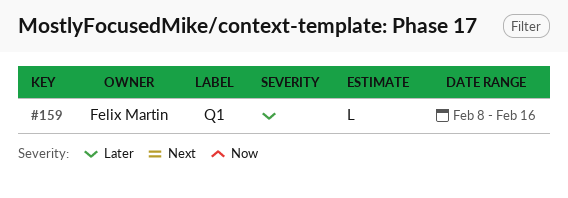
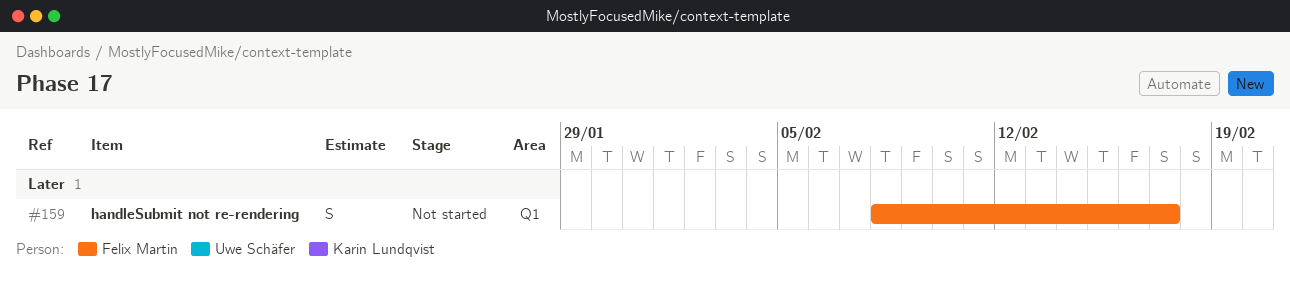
#159, estimate: L -> S
#159, due: Feb 16 -> Feb 17

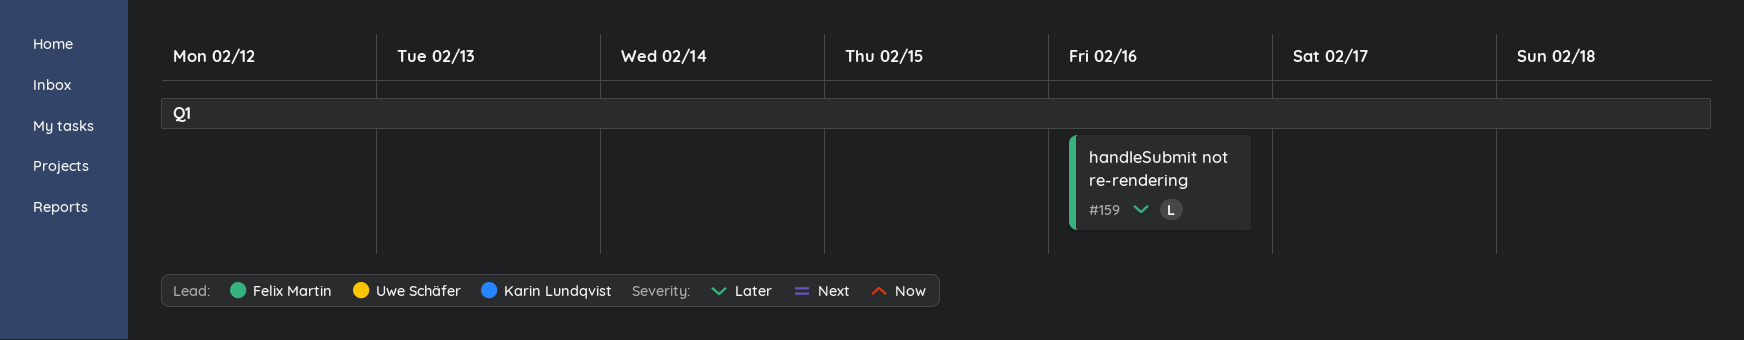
#159, estimate: S -> L
#159, due: Feb 17 -> Feb 16

